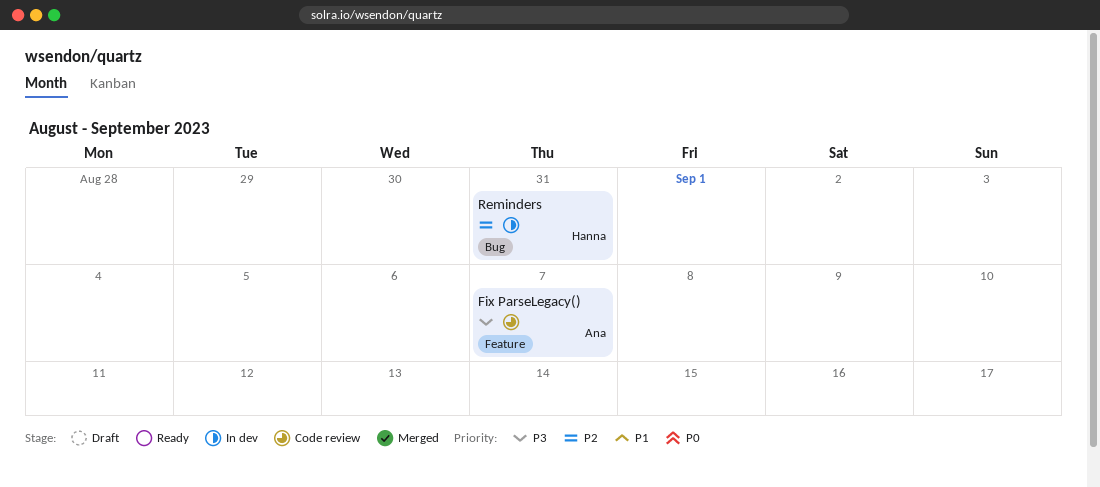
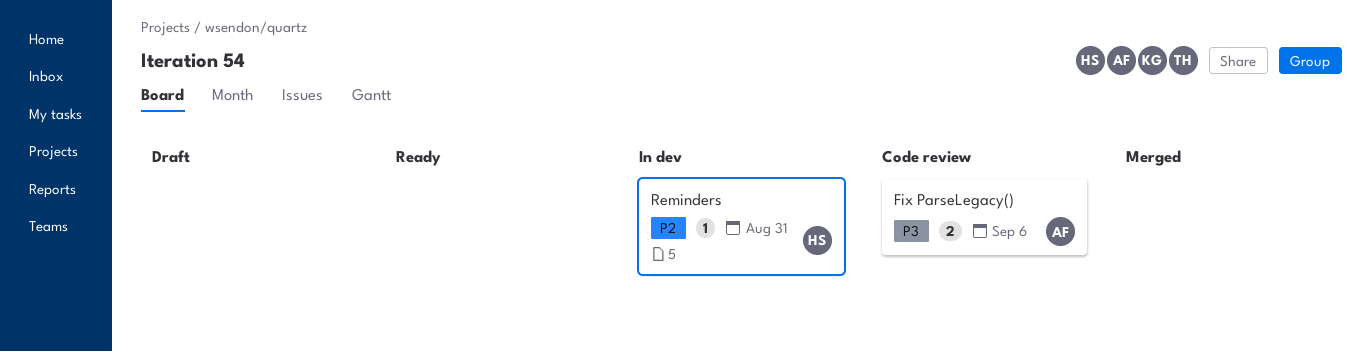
Fix ParseLegacy(), due: Sep 7 -> Sep 6

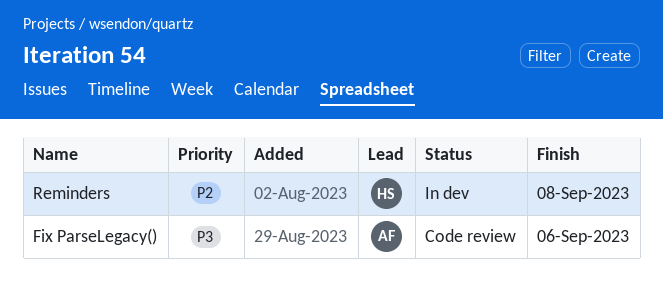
Reminders, due: Aug 31 -> Sep 8

